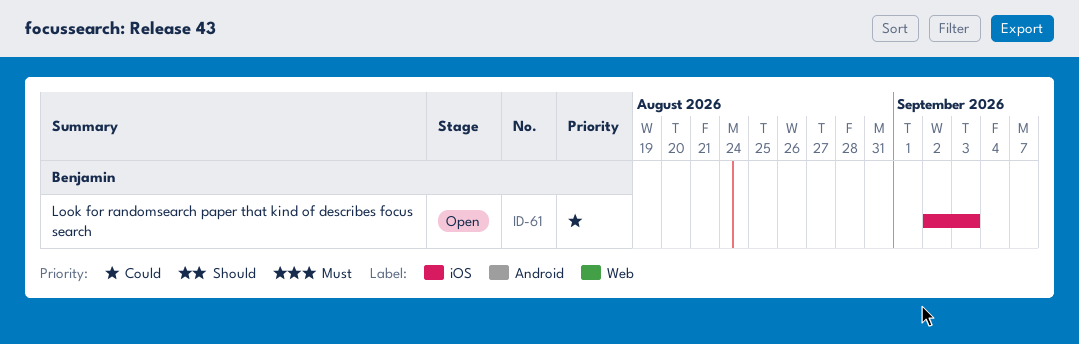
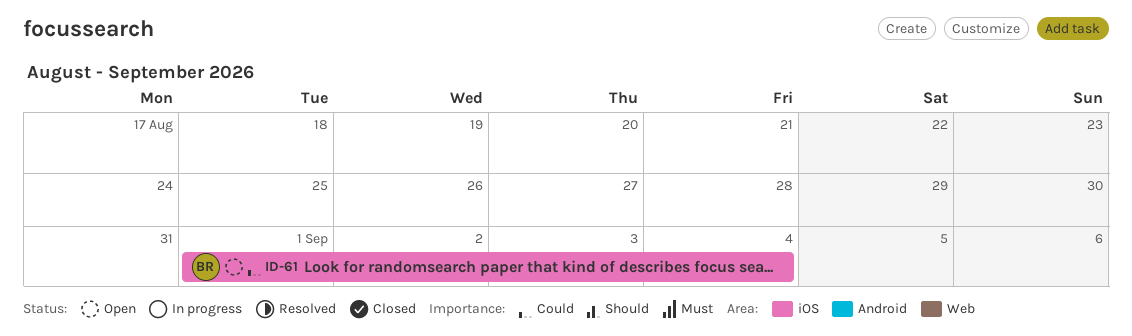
ID-61, start: Sep 2 -> Sep 1
ID-61, due: Sep 3 -> Sep 4

